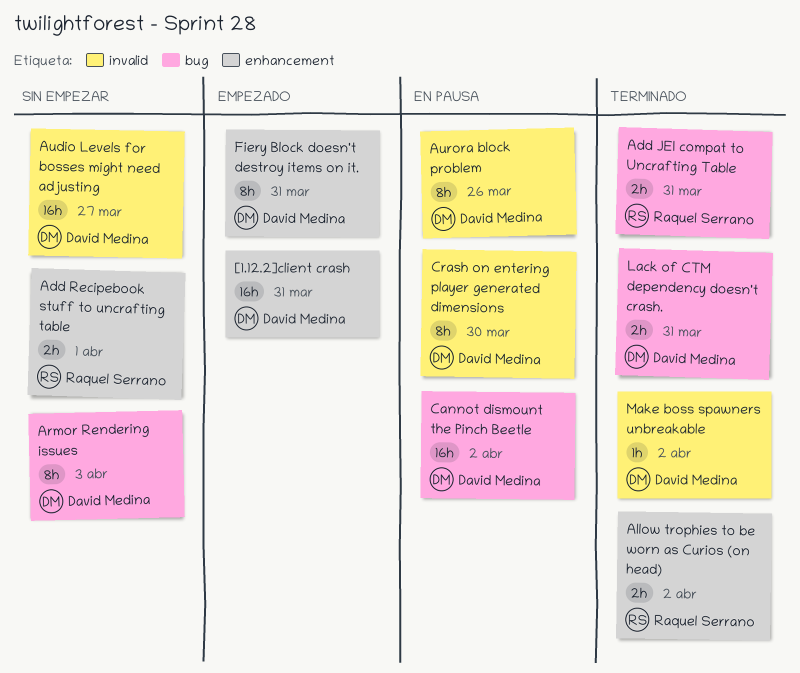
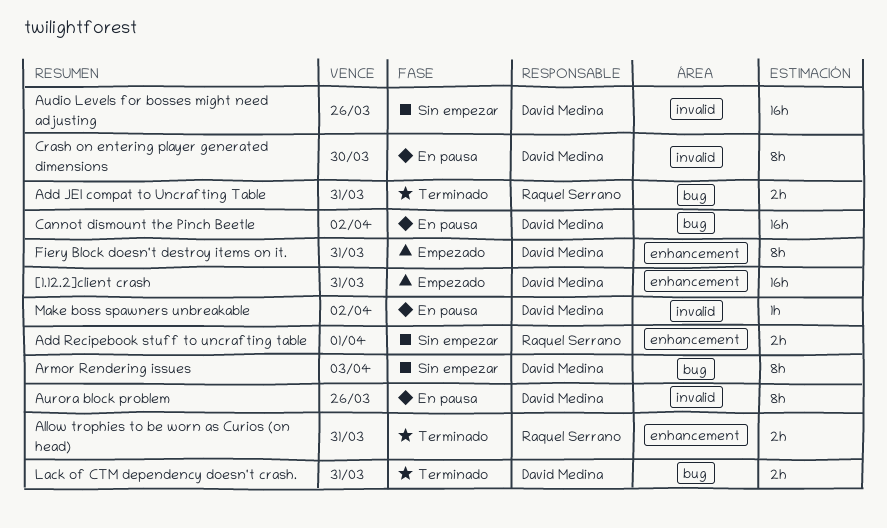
Allow trophies to be worn as Curios (on head), due: Apr 2 -> Mar 31
Audio Levels for bosses might need adjusting, due: Mar 27 -> Mar 26
Make boss spawners unbreakable, status: Terminado -> En pausa

